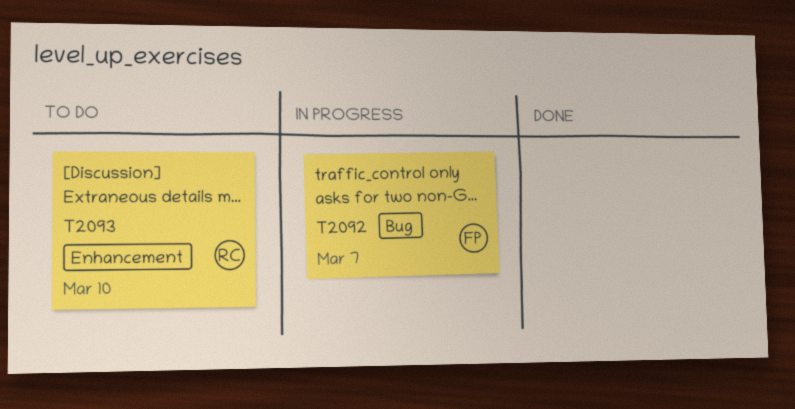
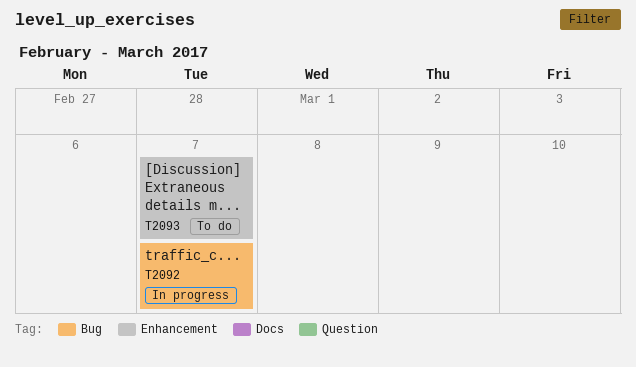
T2093, due: Mar 10 -> Mar 7

